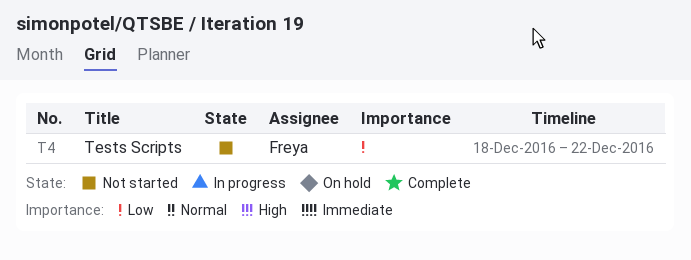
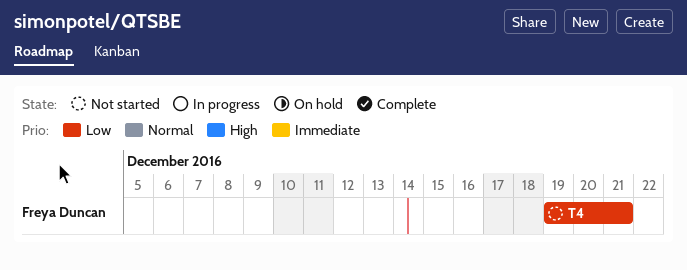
T4, start: Dec 18 -> Dec 19
T4, due: Dec 22 -> Dec 21

